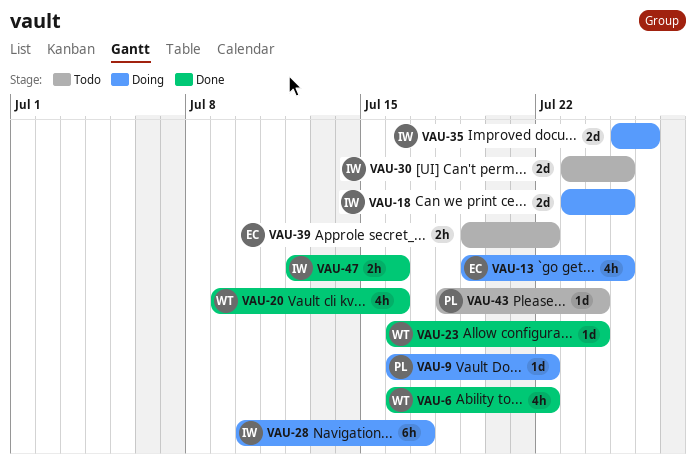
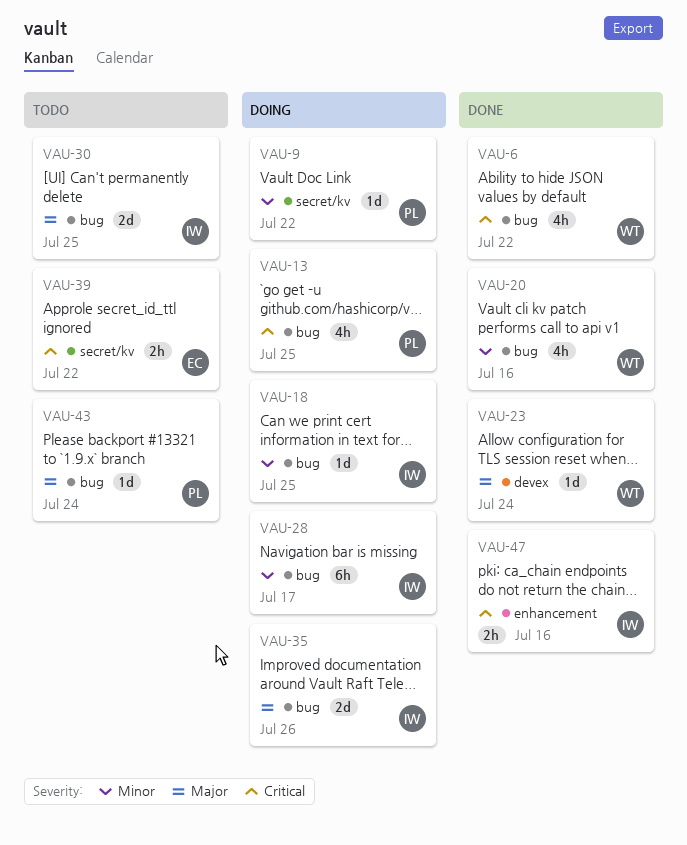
VAU-13, owner: EC -> PL
VAU-18, estimate: 2d -> 1d

